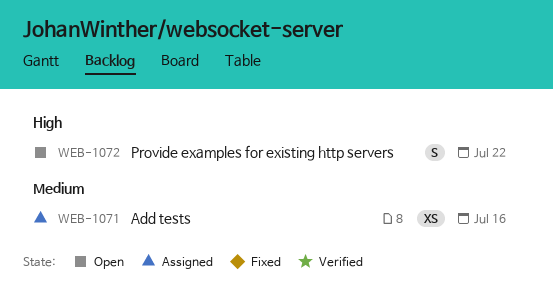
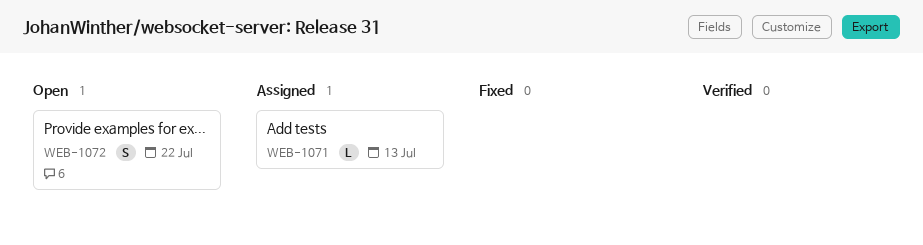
WEB-1071, estimate: XS -> L
WEB-1071, due: Jul 16 -> Jul 13

